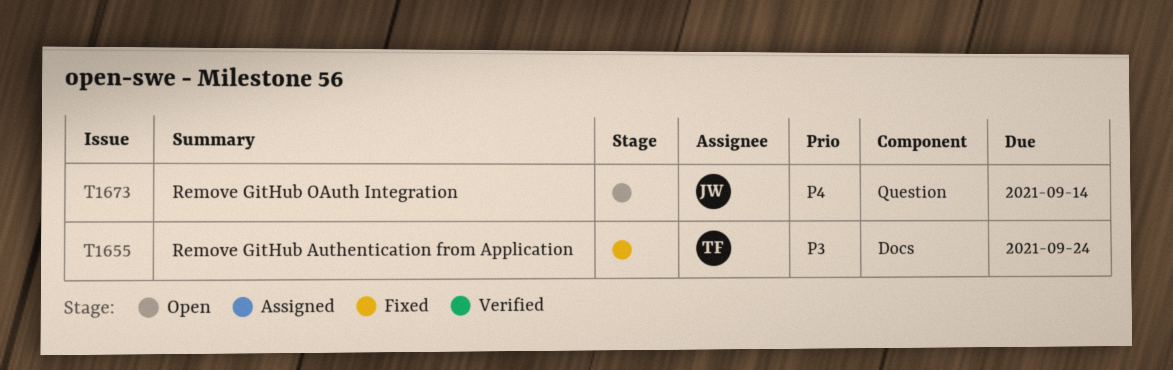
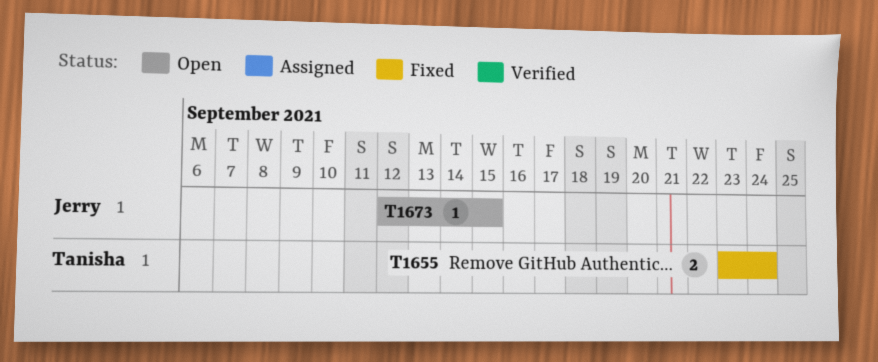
T1673, due: Sep 14 -> Sep 15

